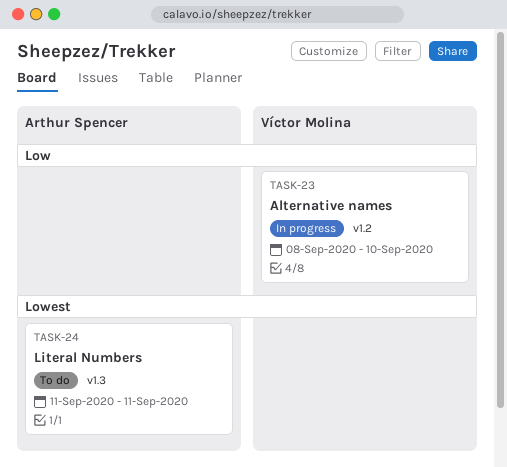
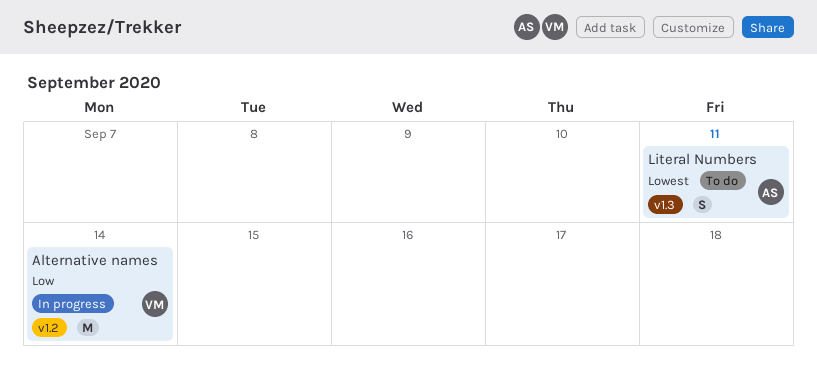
Alternative names, due: Sep 10 -> Sep 14

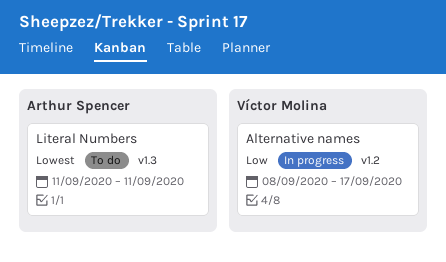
Alternative names, due: Sep 14 -> Sep 17

